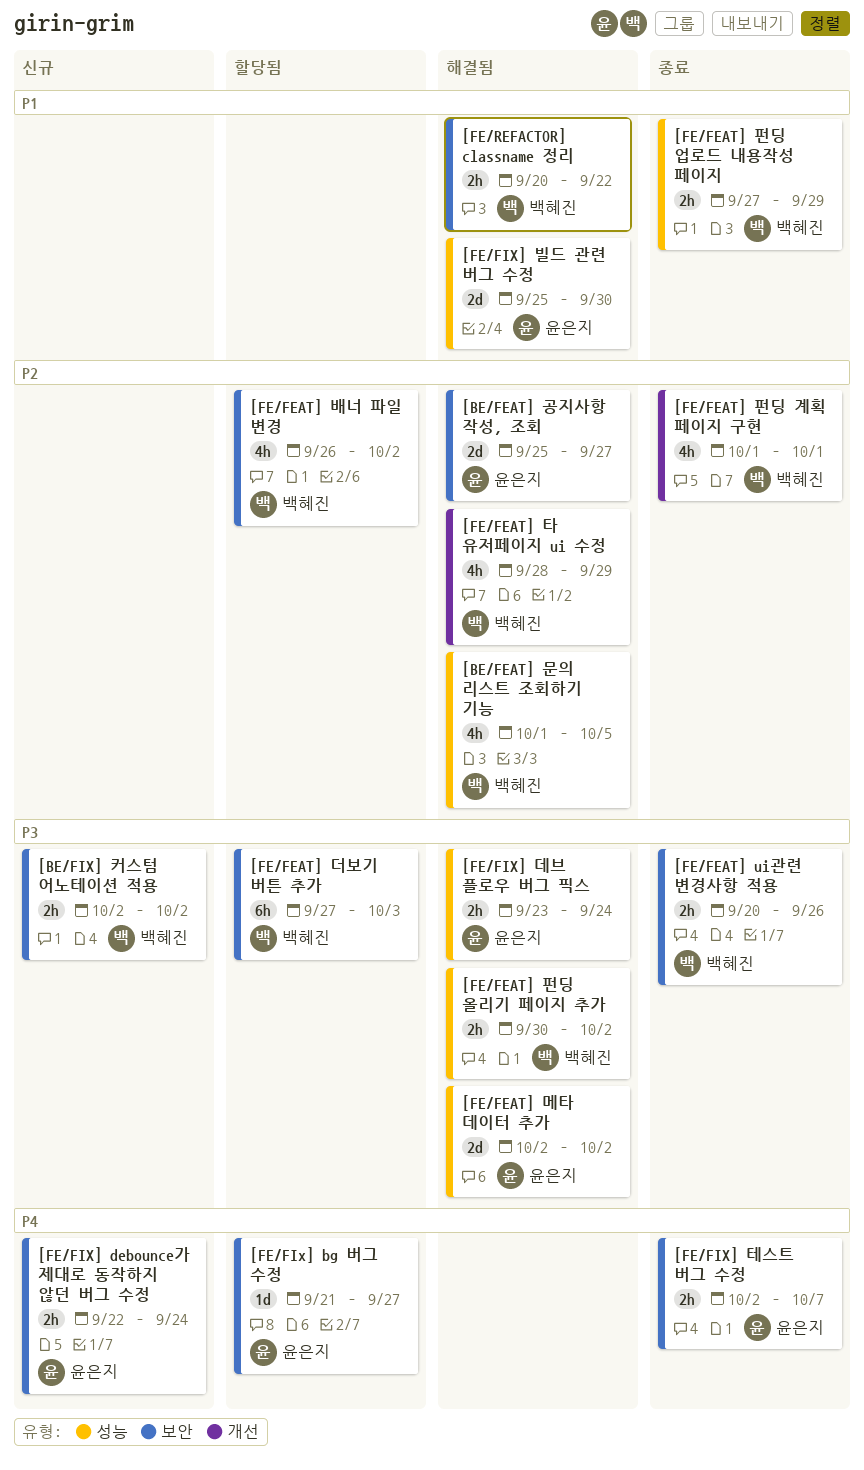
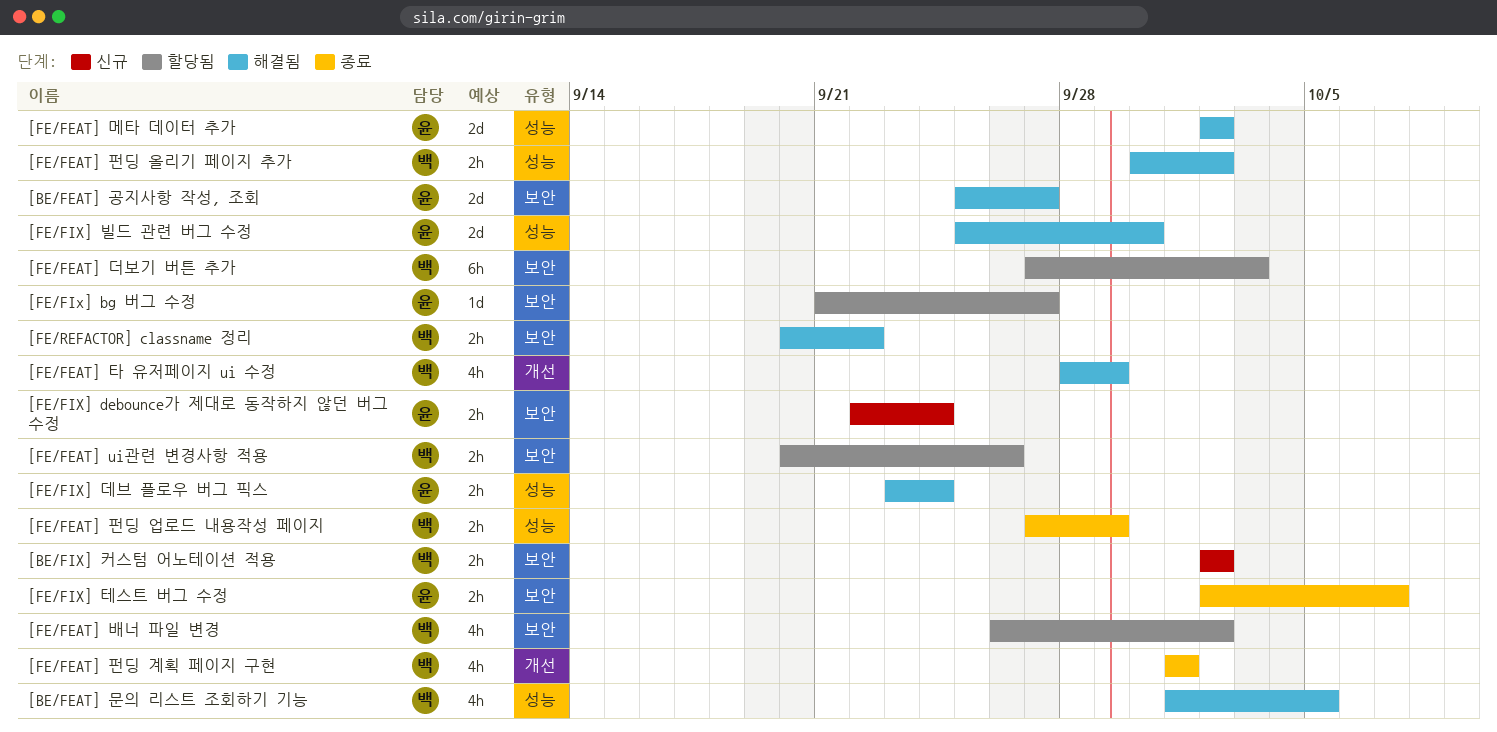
[FE/FEAT] ui관련 변경사항 적용, status: 종료 -> 할당됨

